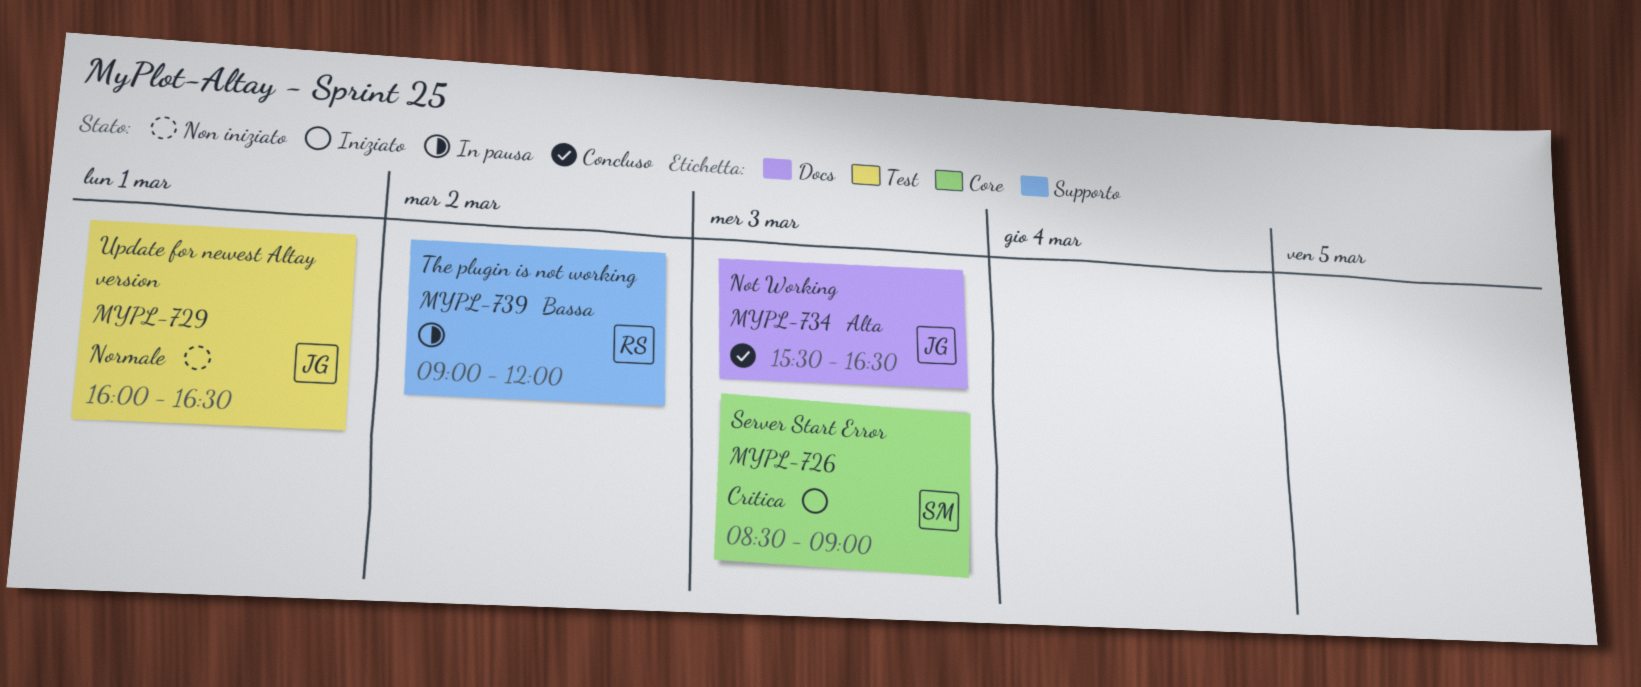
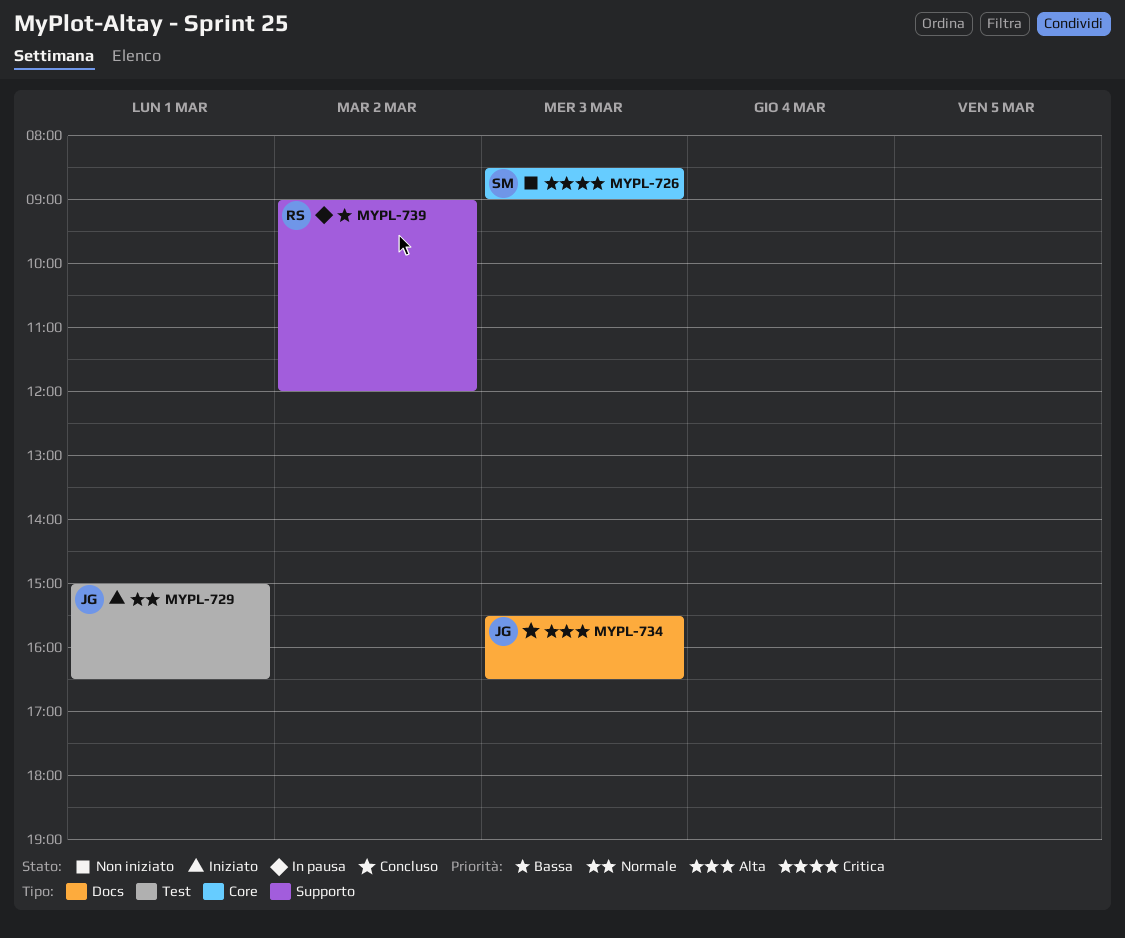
MYPL-726, status: Iniziato -> Non iniziato
MYPL-729, status: Non iniziato -> Iniziato
MYPL-729, begins: 16:00 -> 15:00

